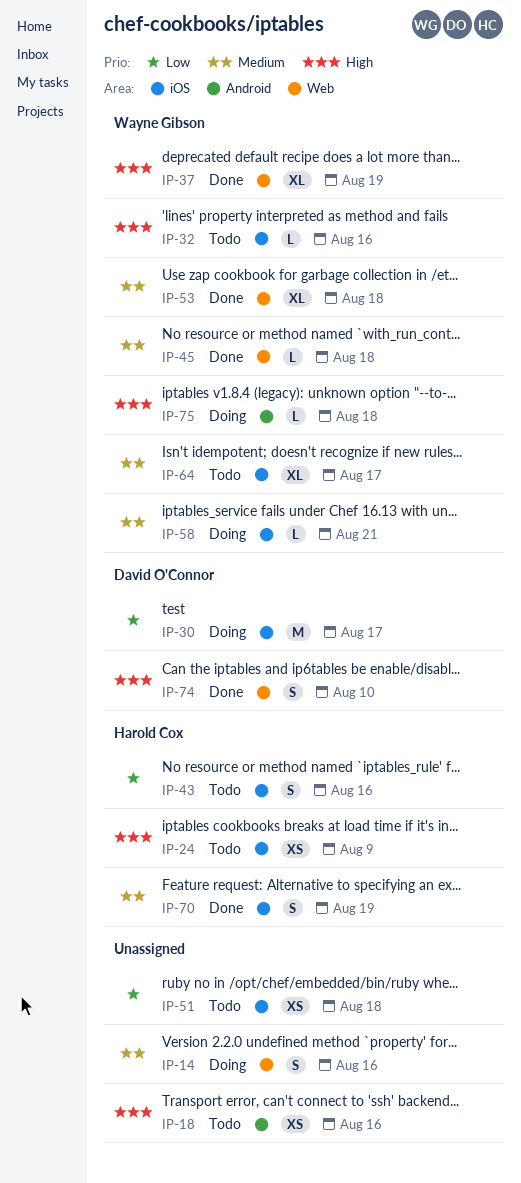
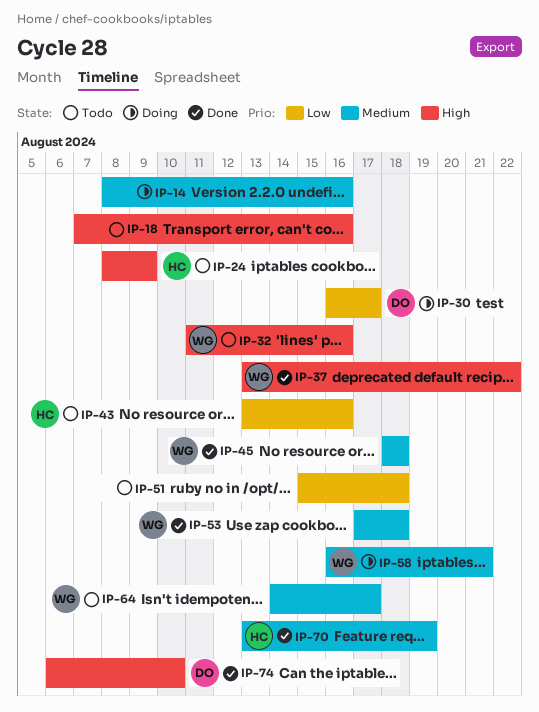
IP-37, due: Aug 19 -> Aug 22
IP-75: present -> none

